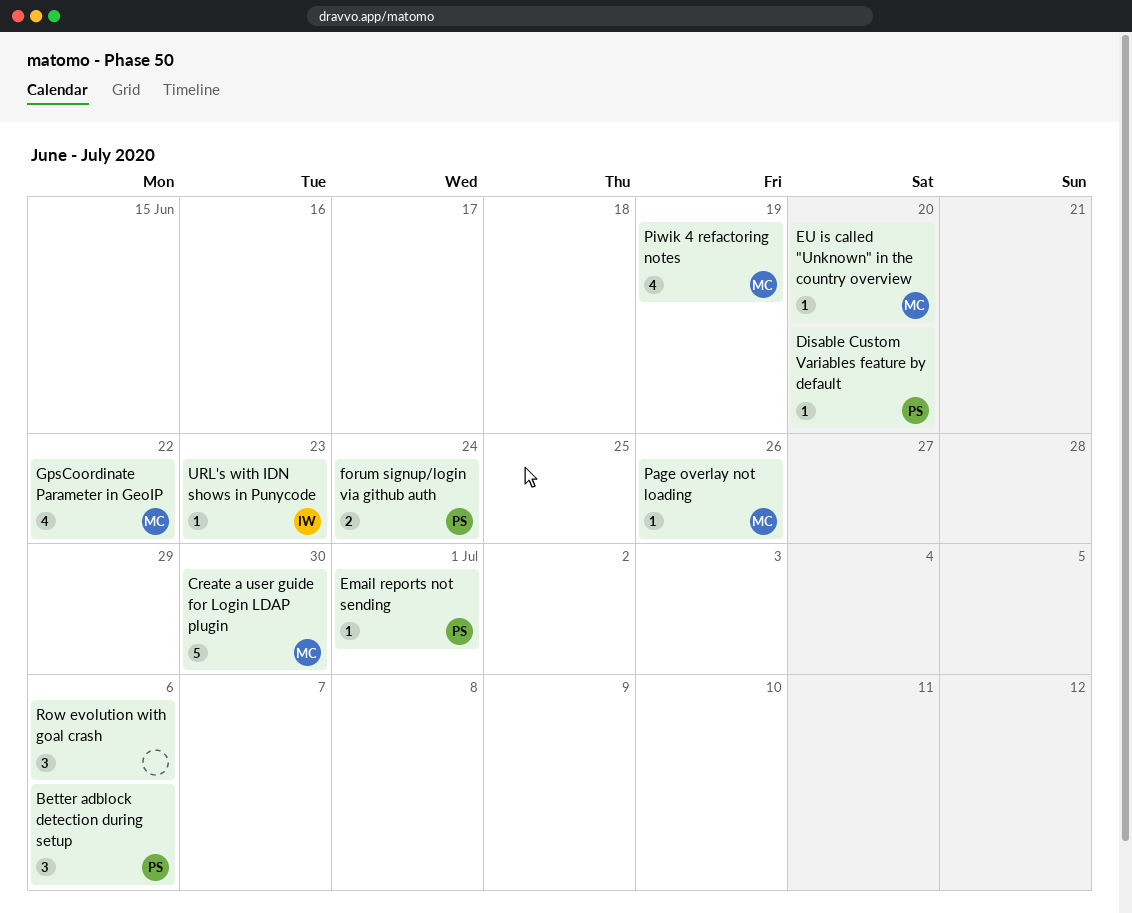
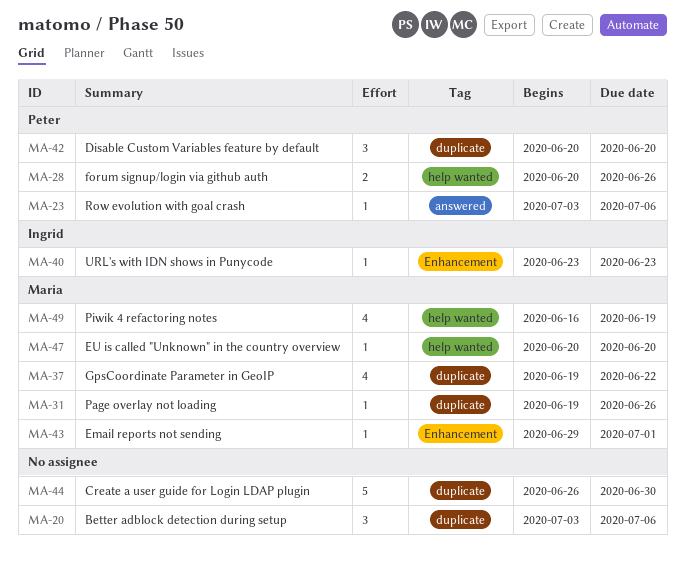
Better adblock detection during setup, owner: Peter -> none
Create a user guide for Login LDAP plugin, owner: Maria -> none
Disable Custom Variables feature by default, estimate: 1 -> 3
Email reports not sending, owner: Peter -> Maria
forum signup/login via github auth, due: Jun 24 -> Jun 26
Row evolution with goal crash, owner: none -> Peter
Row evolution with goal crash, estimate: 3 -> 1

